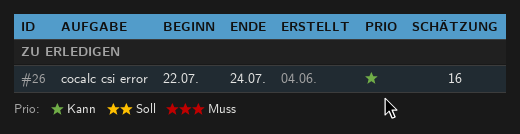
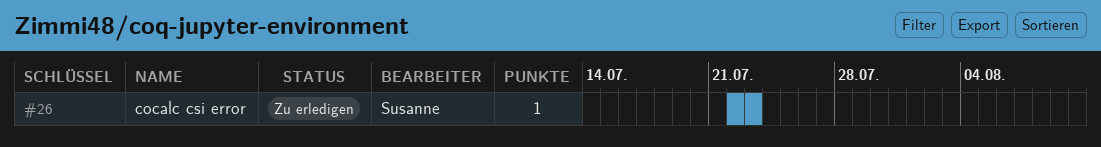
#26, estimate: 16 -> 1
#26, due: Jul 24 -> Jul 23

